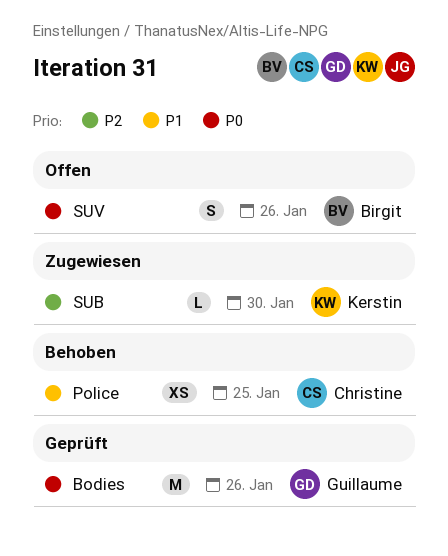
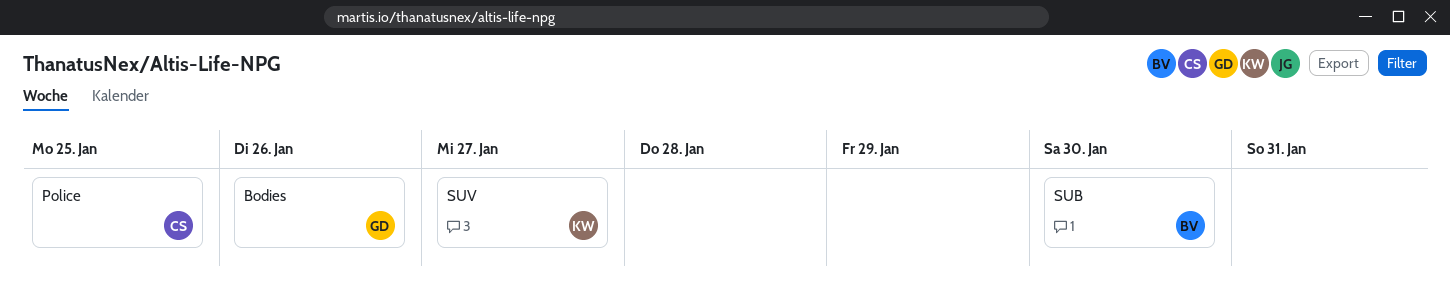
SUB, owner: Kerstin -> Birgit
SUV, owner: Birgit -> Kerstin
SUV, due: Jan 26 -> Jan 27

